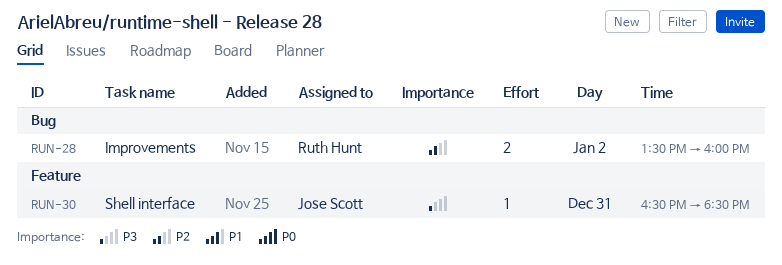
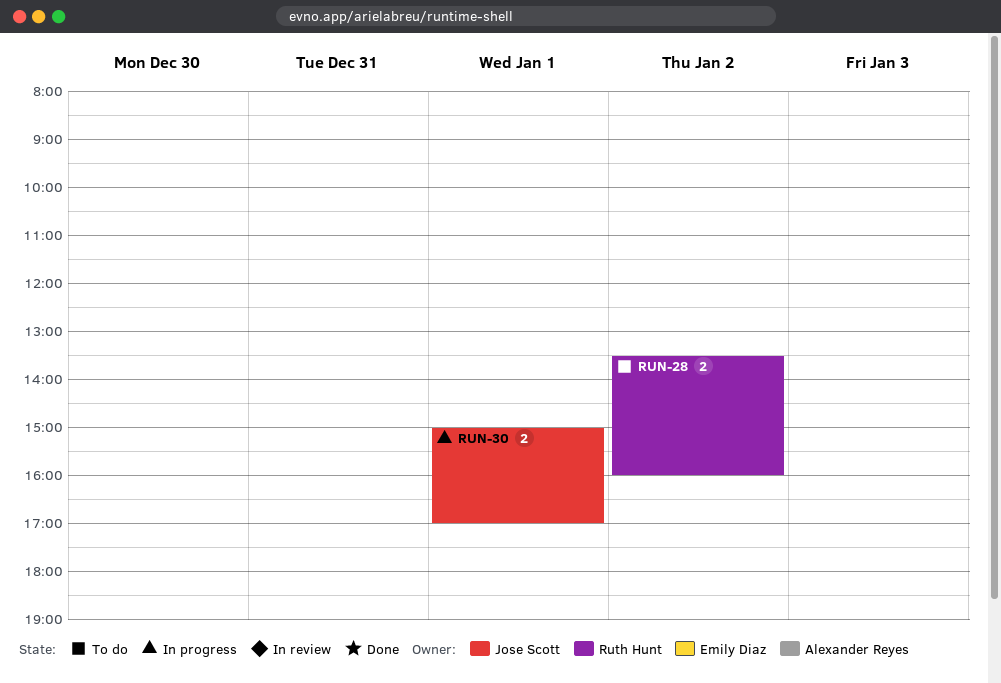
RUN-30, estimate: 1 -> 2
RUN-30, day: Dec 31 -> Jan 1
RUN-30, begins: 16:30 -> 15:00
RUN-30, ends: 18:30 -> 17:00

